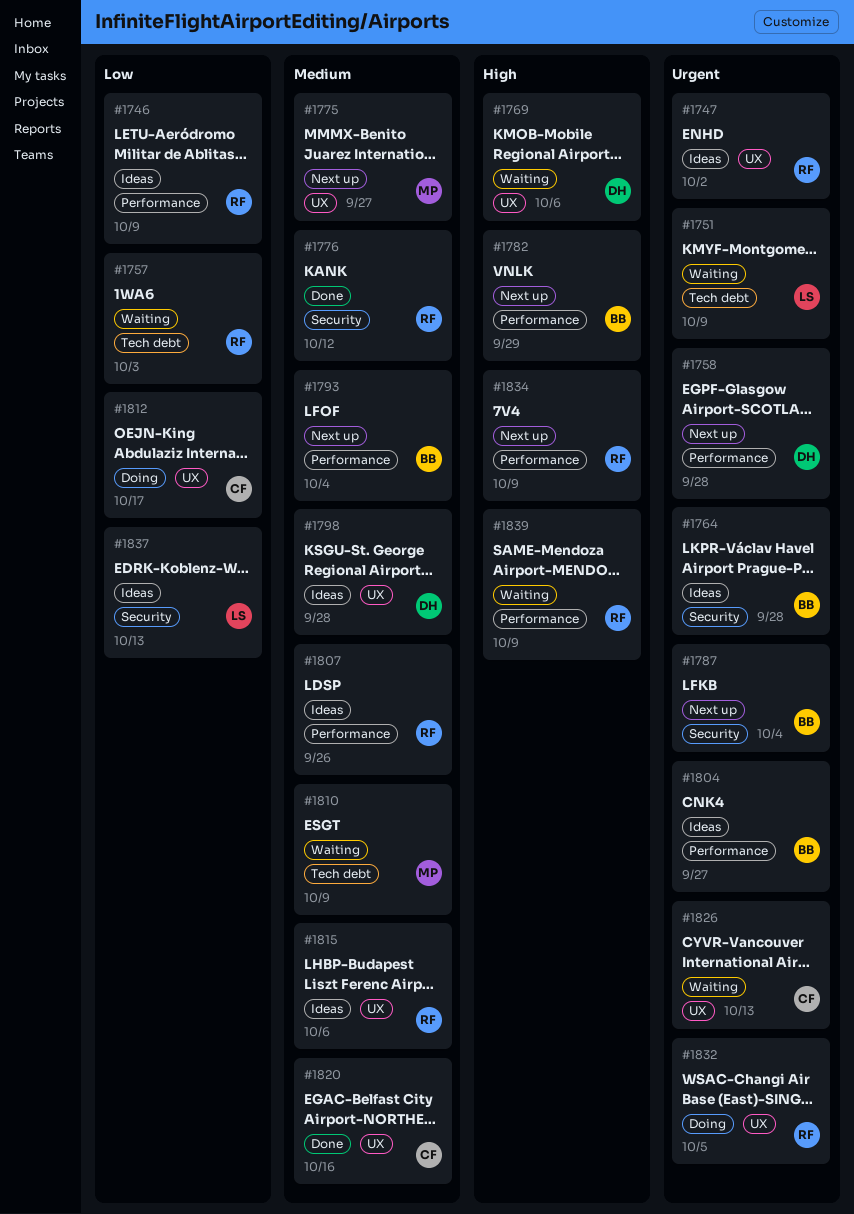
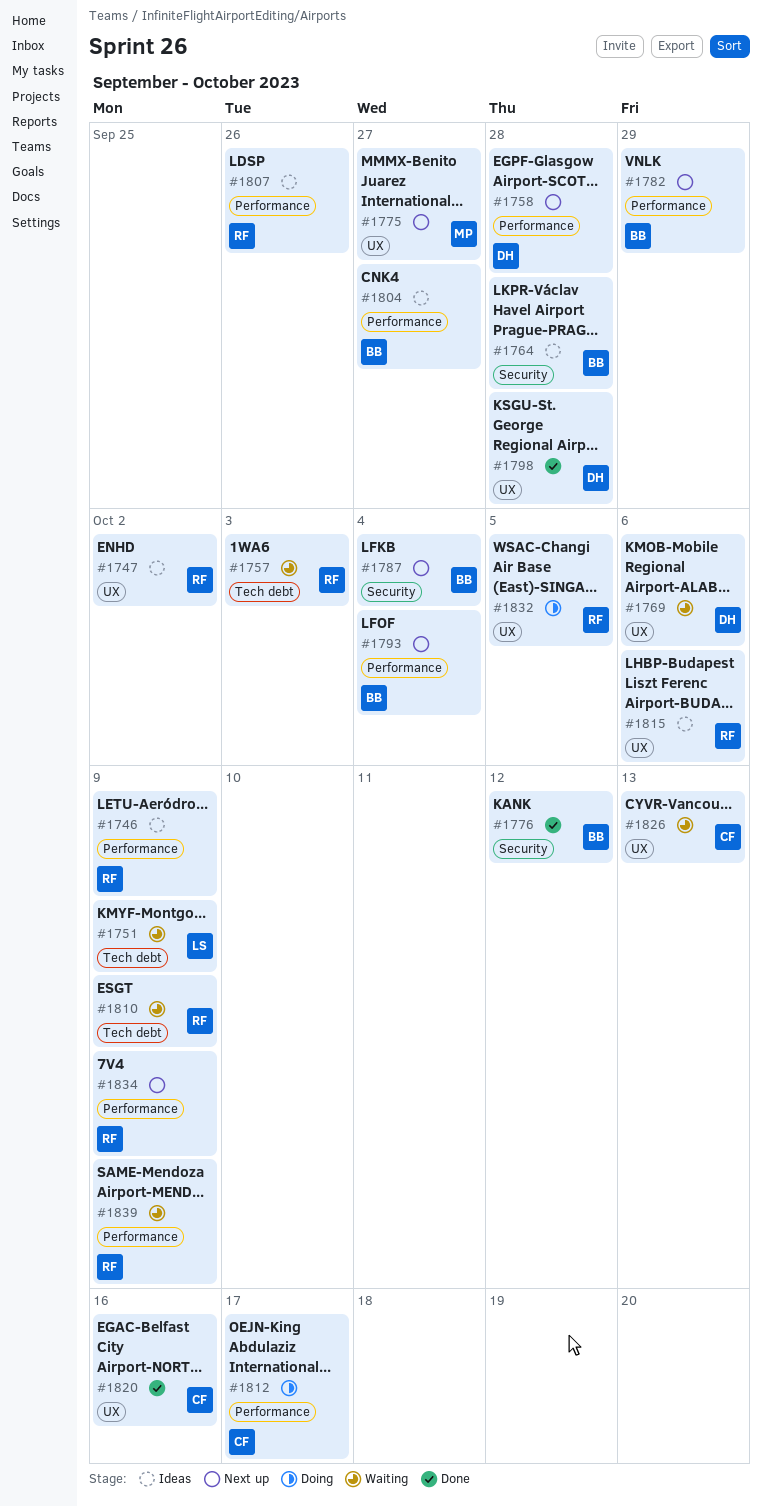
#1776, owner: RF -> BB
#1798, status: Ideas -> Done
#1810, owner: MP -> RF
#1812, label: UX -> Performance
#1837: present -> none

